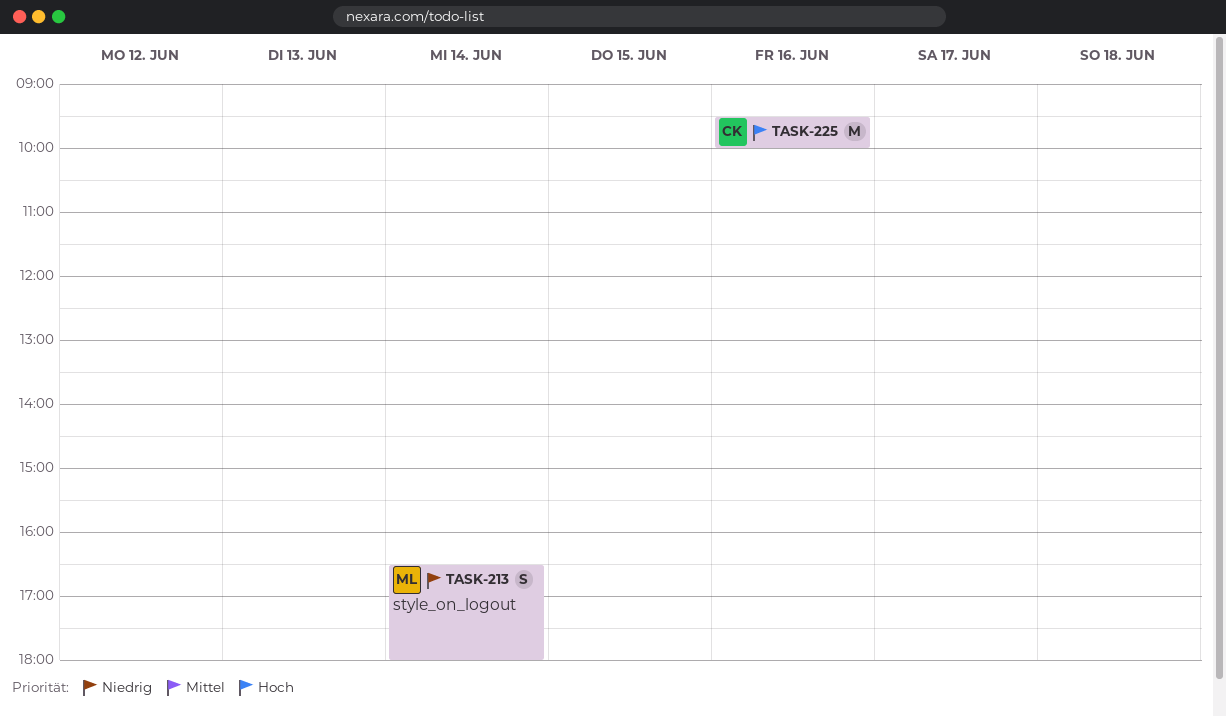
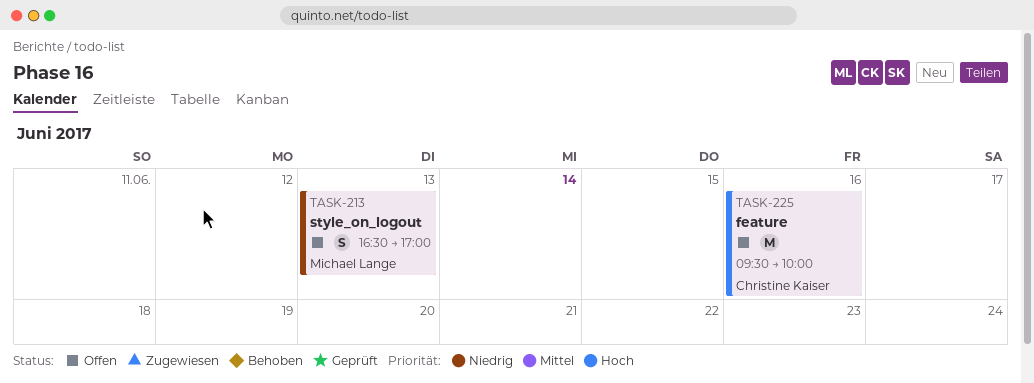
TASK-213, day: Jun 14 -> Jun 13
TASK-213, ends: 18:00 -> 17:00

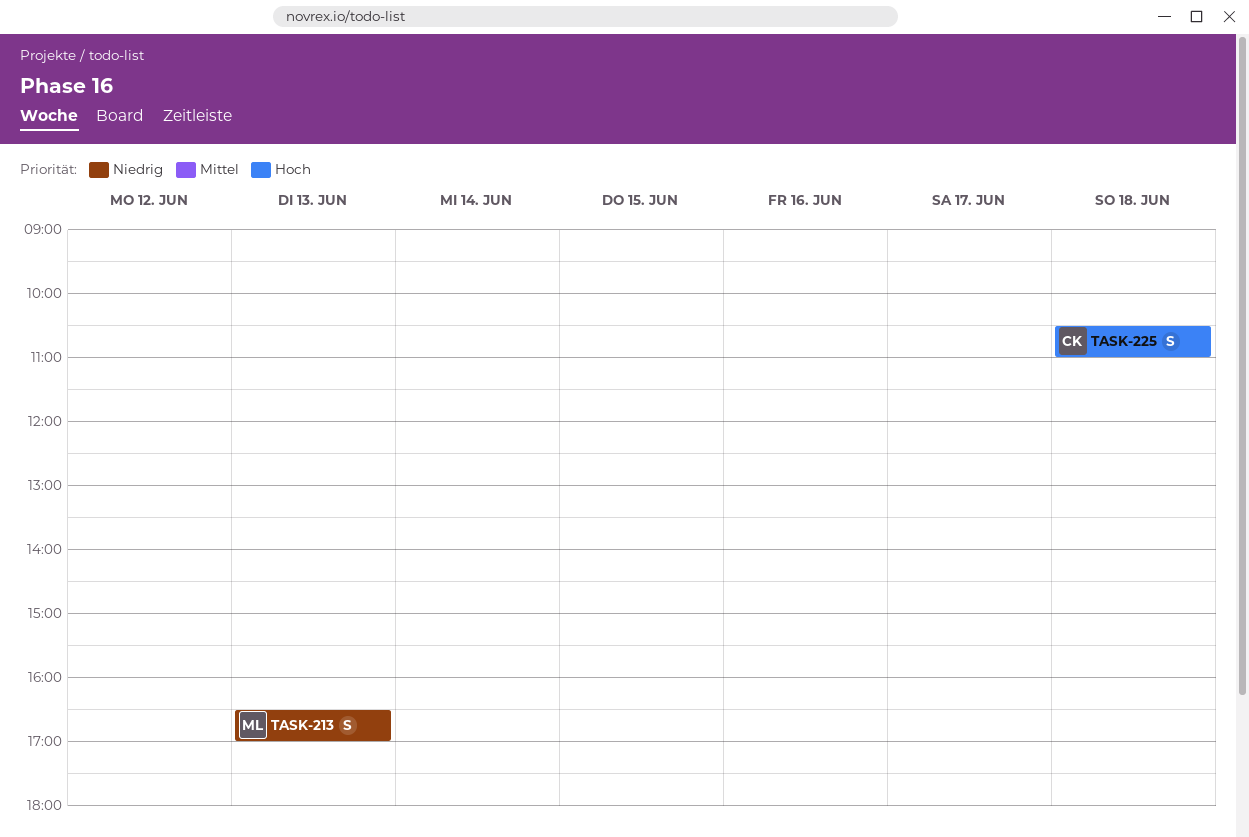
TASK-225, estimate: M -> S
TASK-225, day: Jun 16 -> Jun 18
TASK-225, begins: 09:30 -> 10:30
TASK-225, ends: 10:00 -> 11:00

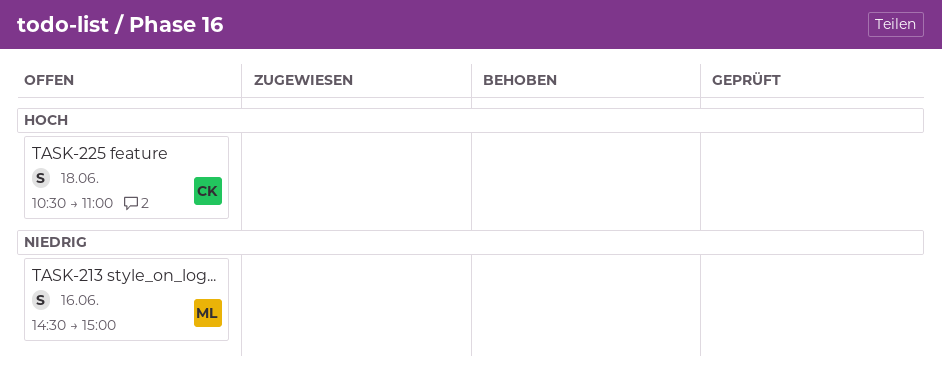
TASK-213, day: Jun 13 -> Jun 16
TASK-213, begins: 16:30 -> 14:30
TASK-213, ends: 17:00 -> 15:00

